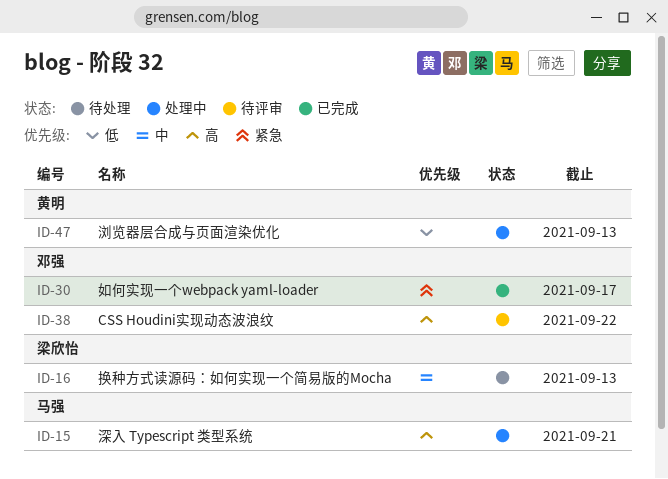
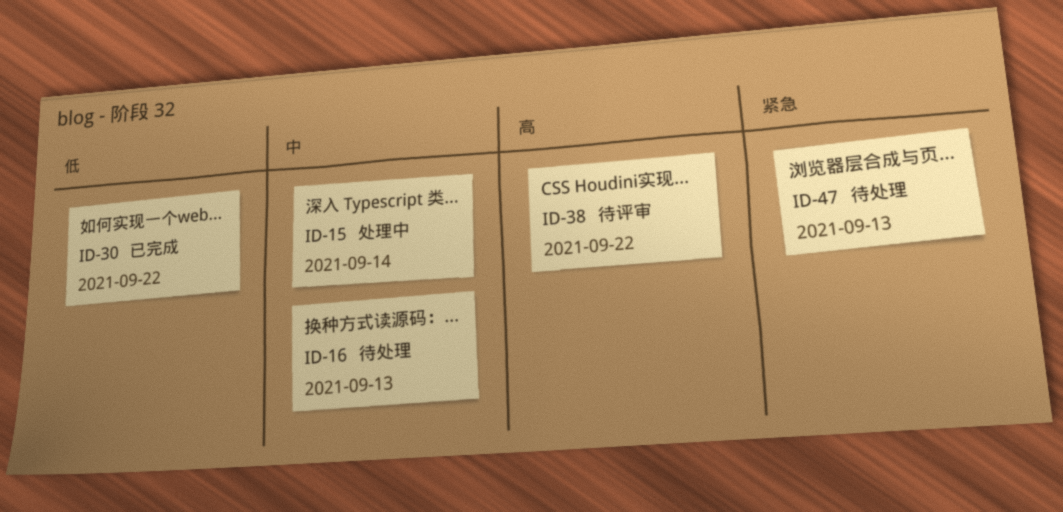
ID-15, priority: 高 -> 中
ID-15, due: Sep 21 -> Sep 14
ID-30, priority: 紧急 -> 低
ID-30, due: Sep 17 -> Sep 22
ID-47, status: 处理中 -> 待处理
ID-47, priority: 低 -> 紧急

